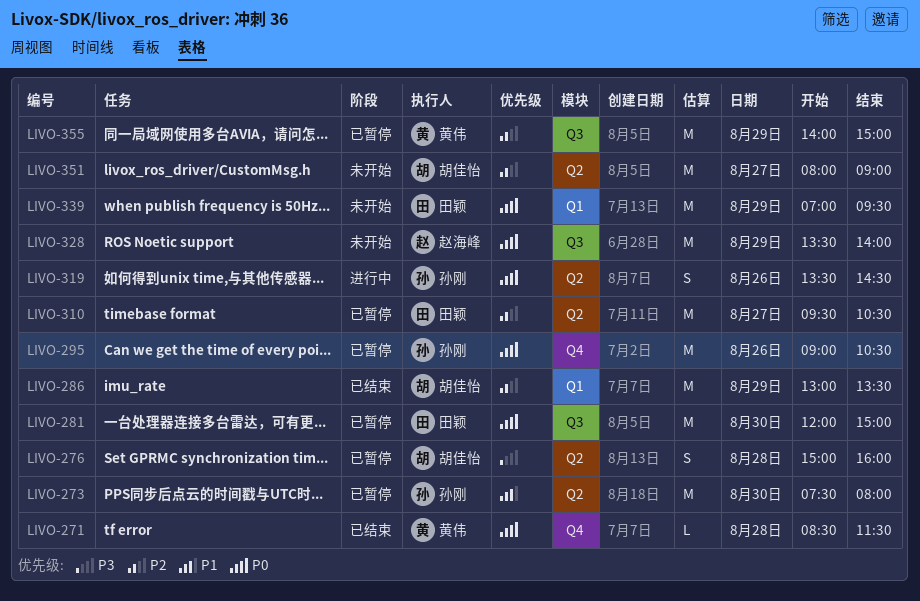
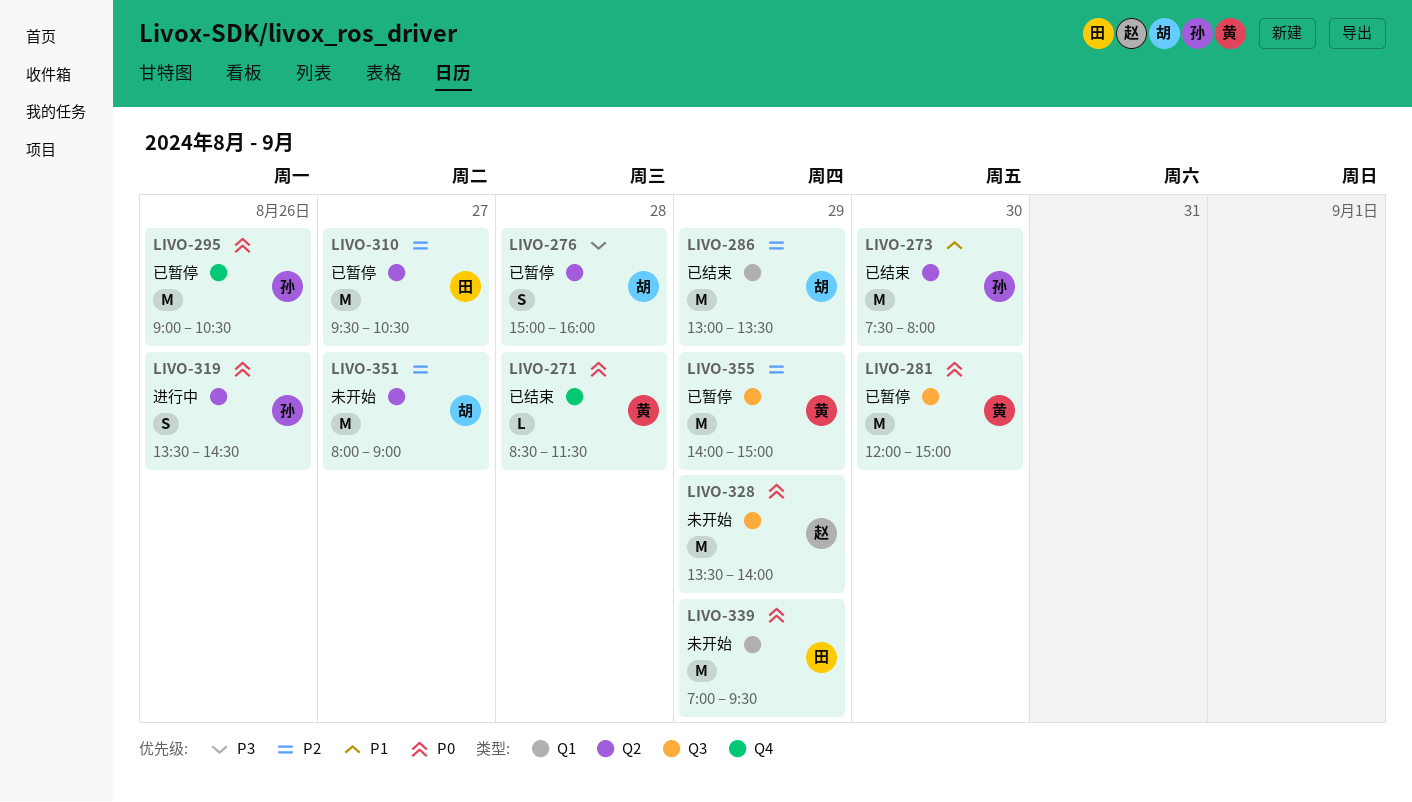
LIVO-273, status: 已暂停 -> 已结束
LIVO-281, owner: 田颖 -> 黄伟

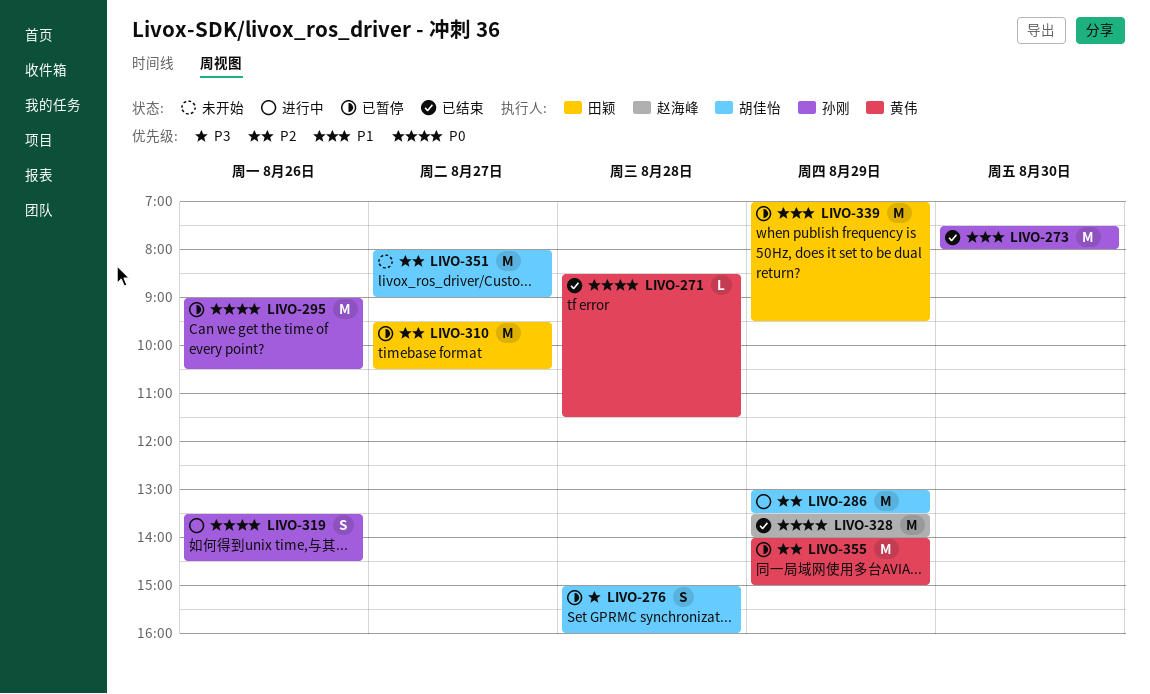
LIVO-281: present -> none
LIVO-286, status: 已结束 -> 进行中
LIVO-328, status: 未开始 -> 已结束
LIVO-339, status: 未开始 -> 已暂停
LIVO-339, priority: P0 -> P1

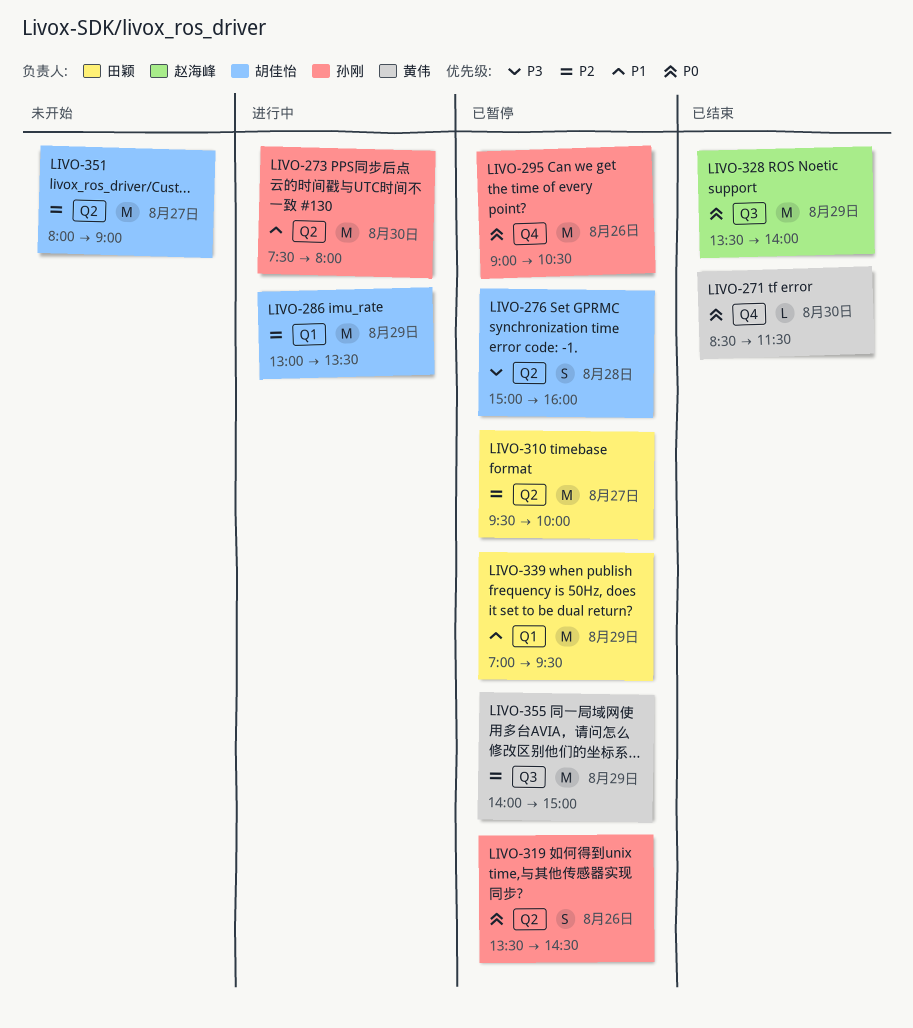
LIVO-271, day: Aug 28 -> Aug 30
LIVO-273, status: 已结束 -> 进行中
LIVO-310, ends: 10:30 -> 10:00
LIVO-319, status: 进行中 -> 已暂停

